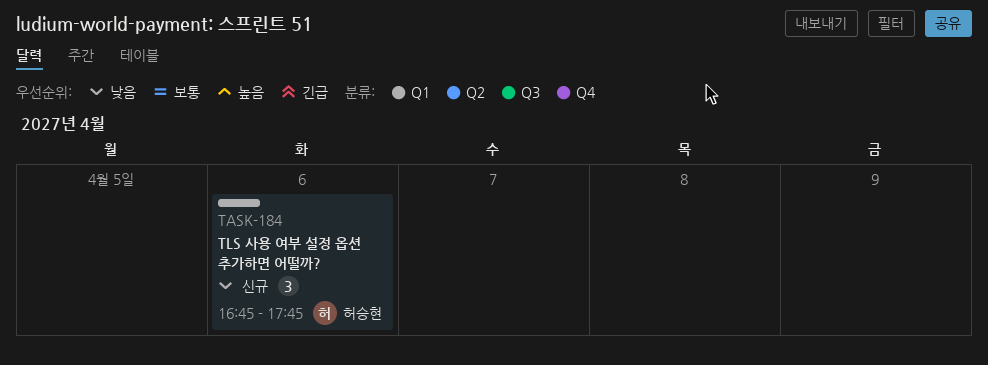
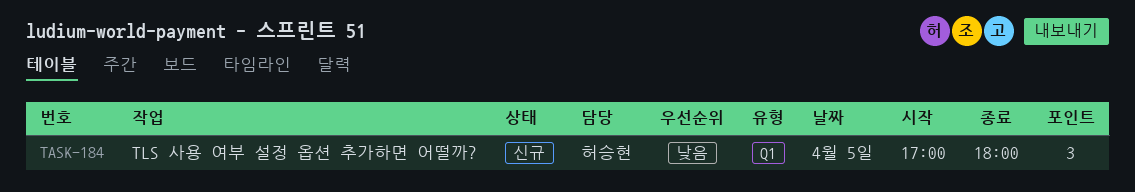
TASK-184, day: Apr 6 -> Apr 5
TASK-184, begins: 16:45 -> 17:00
TASK-184, ends: 17:45 -> 18:00

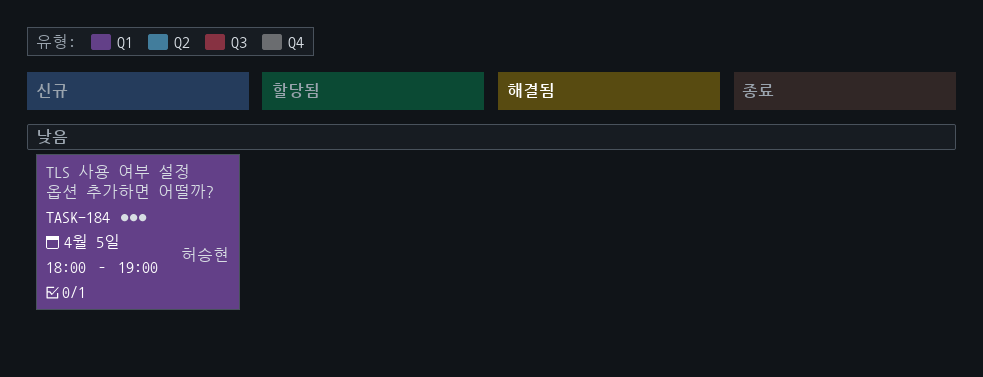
TASK-184, begins: 17:00 -> 18:00
TASK-184, ends: 18:00 -> 19:00

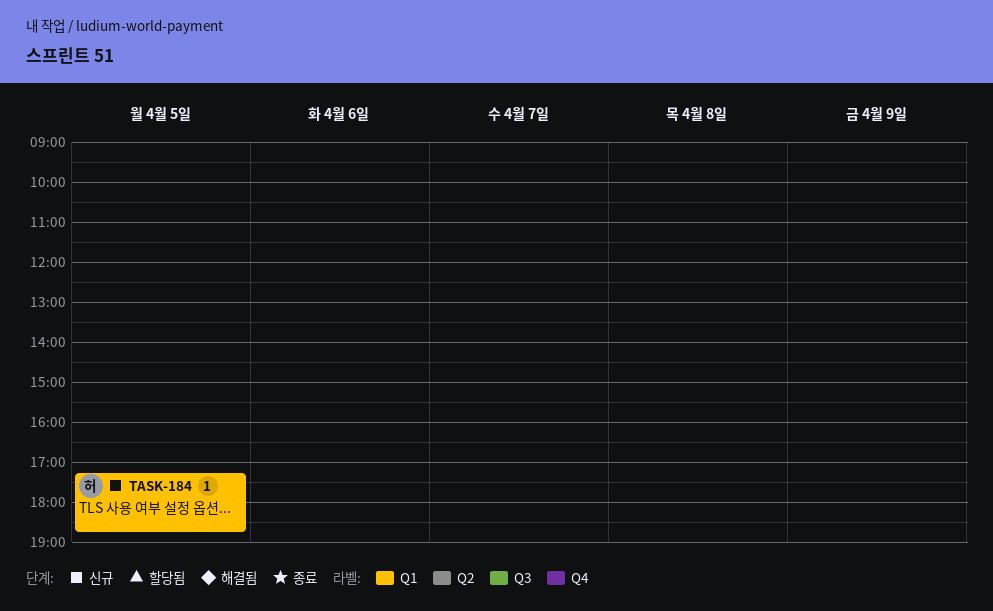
TASK-184, estimate: 3 -> 1
TASK-184, begins: 18:00 -> 17:15
TASK-184, ends: 19:00 -> 18:45

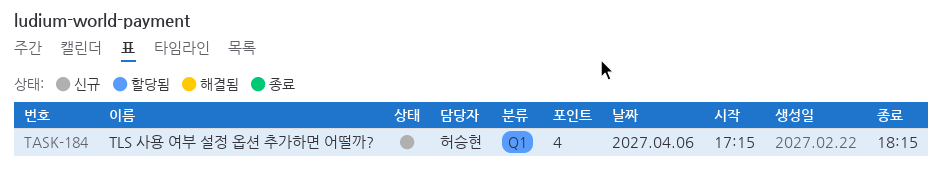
TASK-184, estimate: 1 -> 4
TASK-184, day: Apr 5 -> Apr 6
TASK-184, ends: 18:45 -> 18:15

